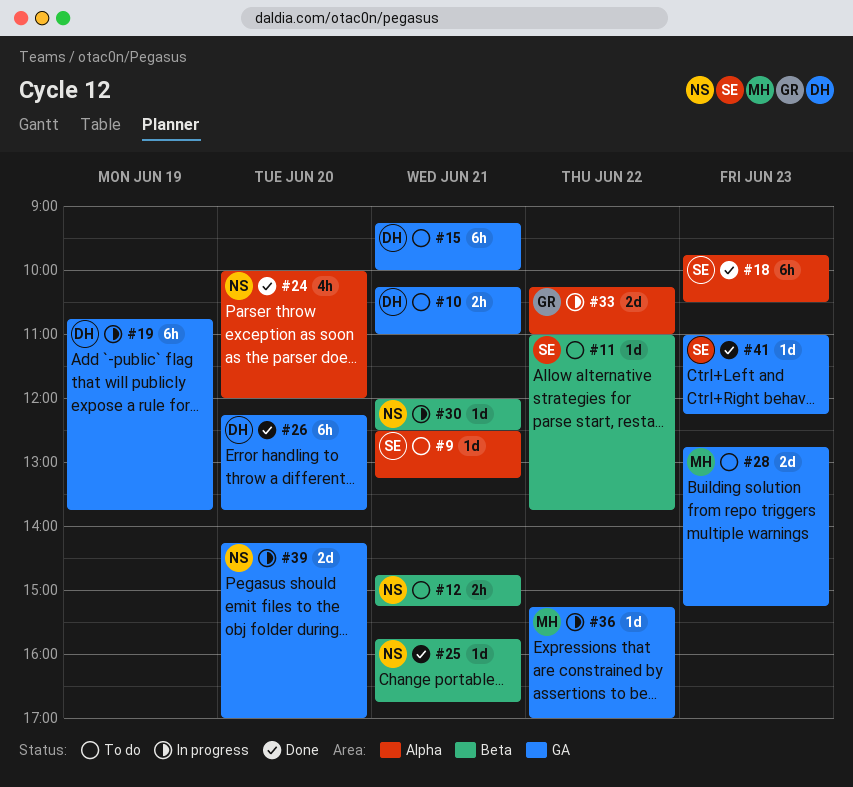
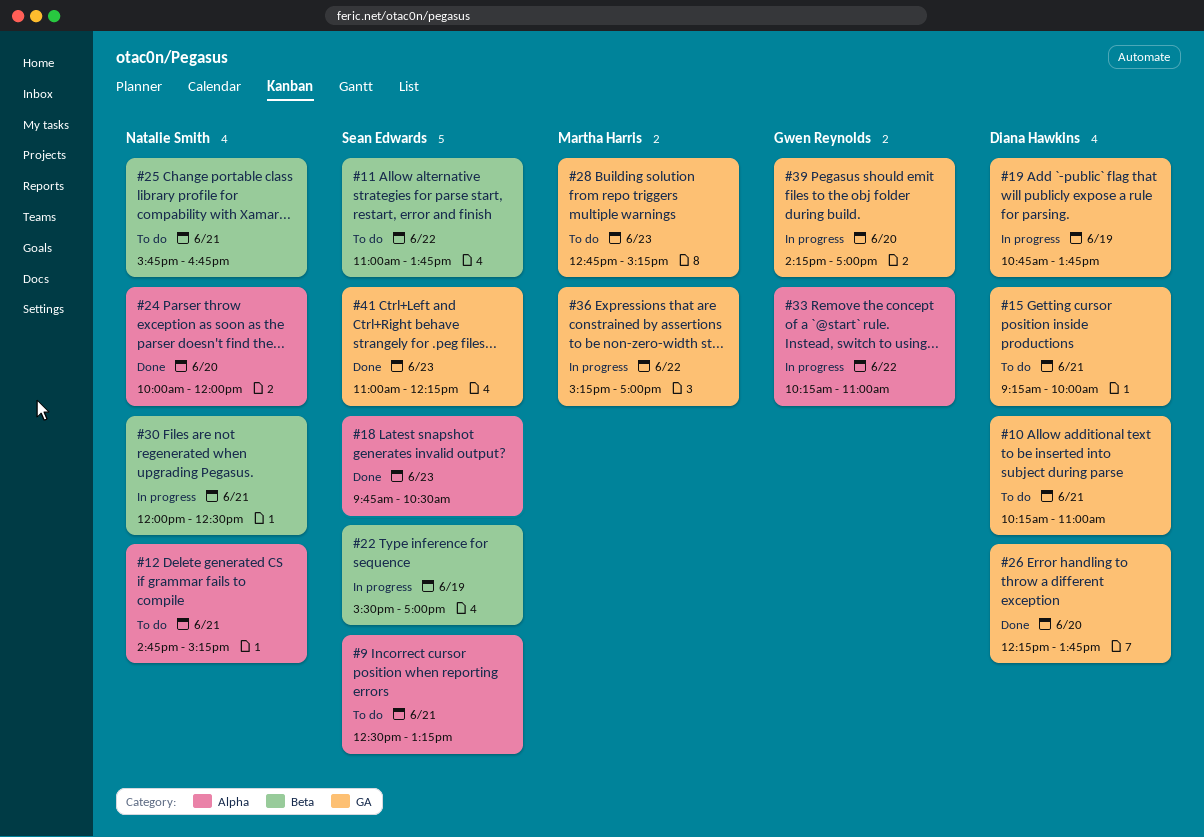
#12, label: Beta -> Alpha
#22: none -> present
#25, status: Done -> To do
#39, owner: Natalie Smith -> Gwen Reynolds

